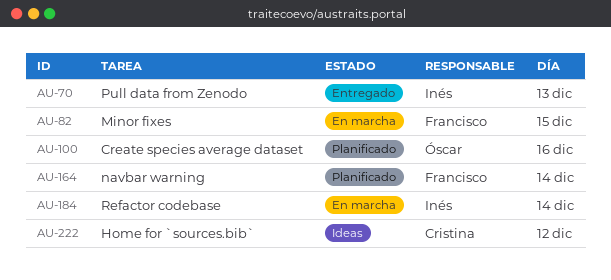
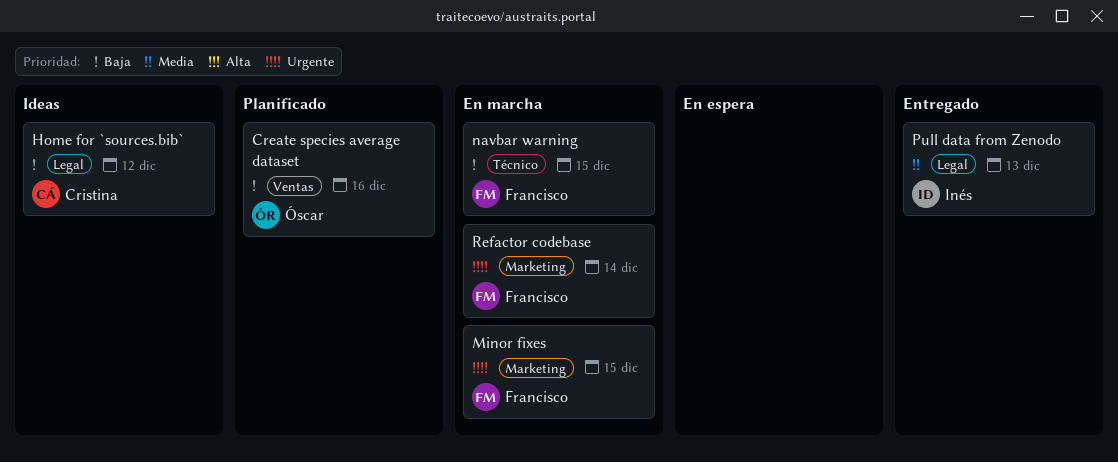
navbar warning, status: Planificado -> En marcha
navbar warning, day: Dec 14 -> Dec 15
Refactor codebase, owner: Inés -> Francisco

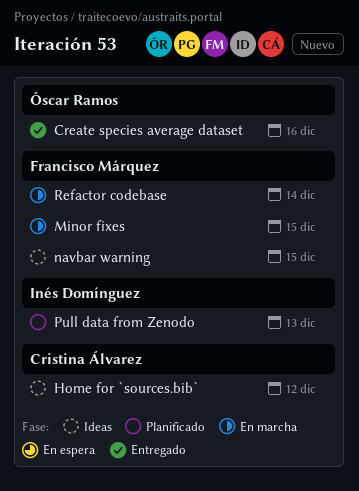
Create species average dataset, status: Planificado -> Entregado
navbar warning, status: En marcha -> Ideas
Pull data from Zenodo, status: Entregado -> Planificado

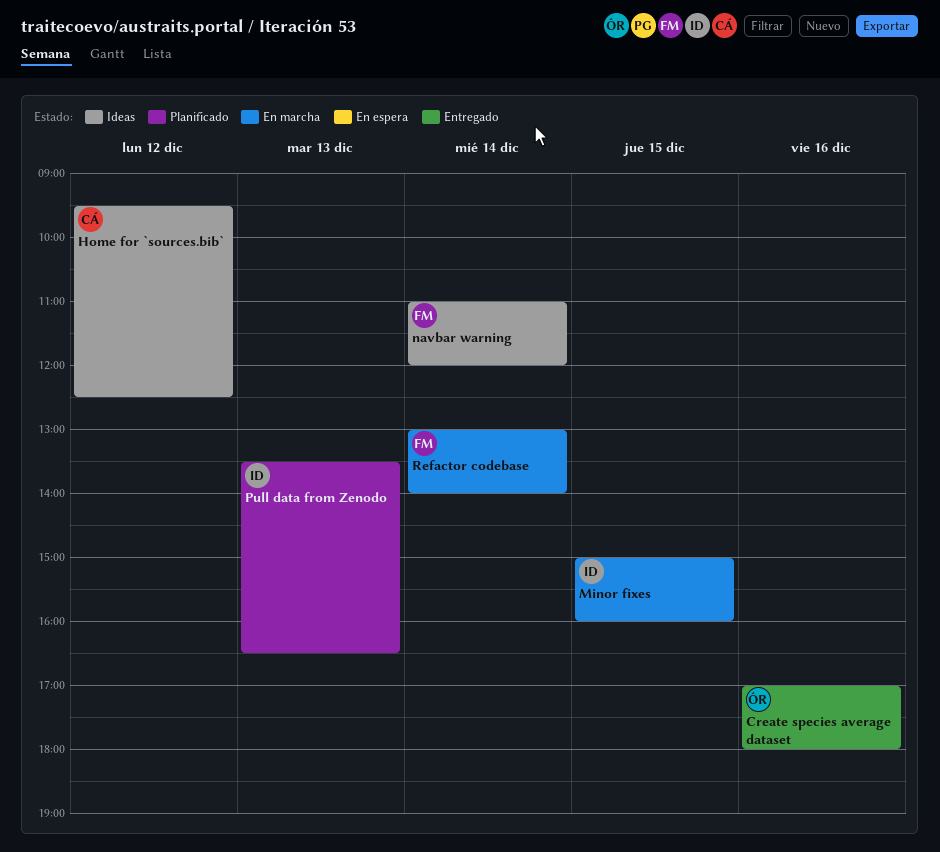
Minor fixes, owner: Francisco Márquez -> Inés Domínguez
navbar warning, day: Dec 15 -> Dec 14

